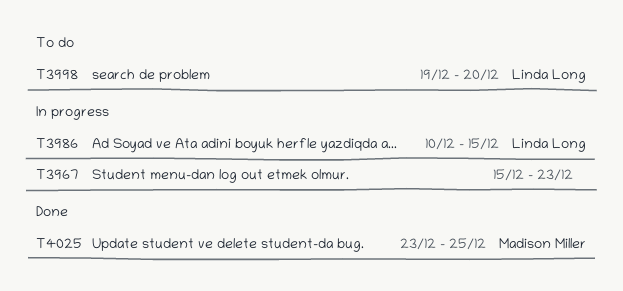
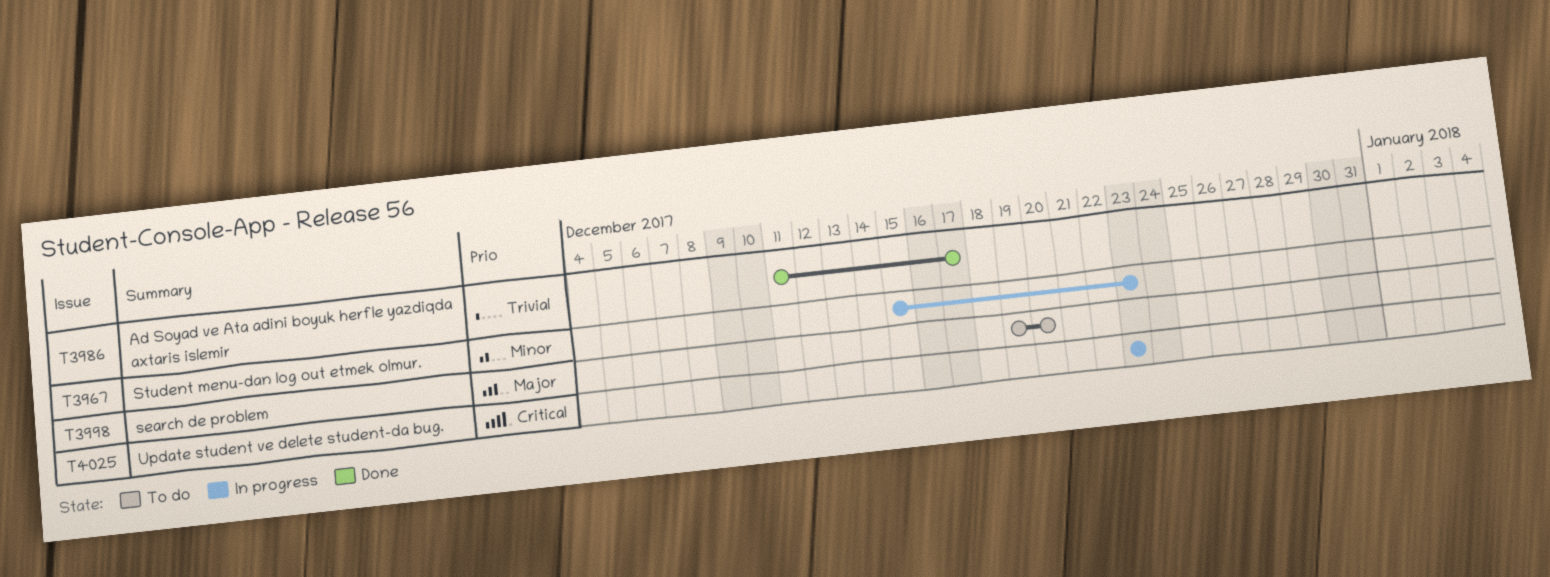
T3986, status: In progress -> Done
T3986, start: Dec 10 -> Dec 11
T3986, due: Dec 15 -> Dec 17
T4025, status: Done -> In progress
T4025, due: Dec 25 -> Dec 23

